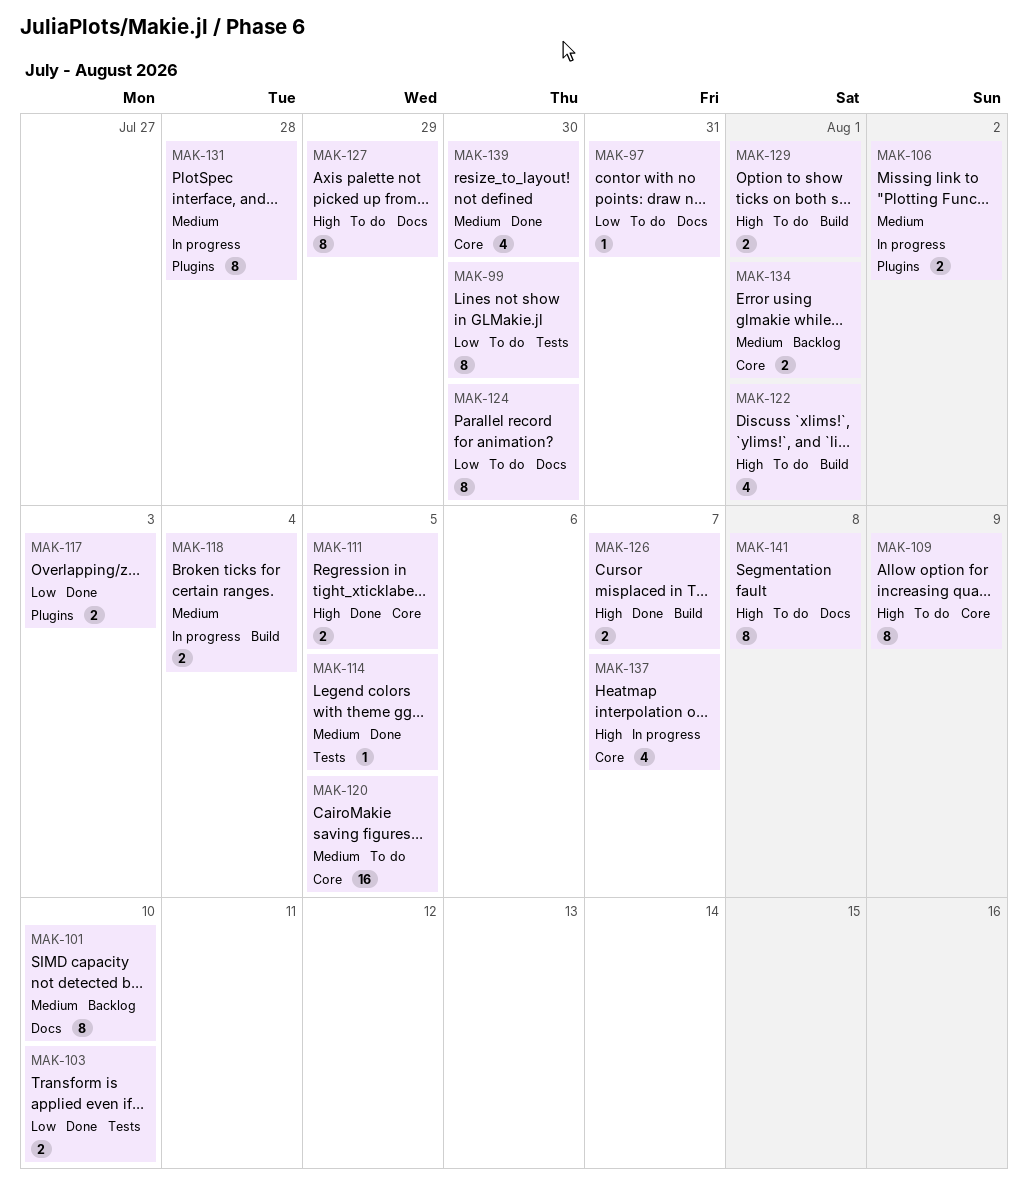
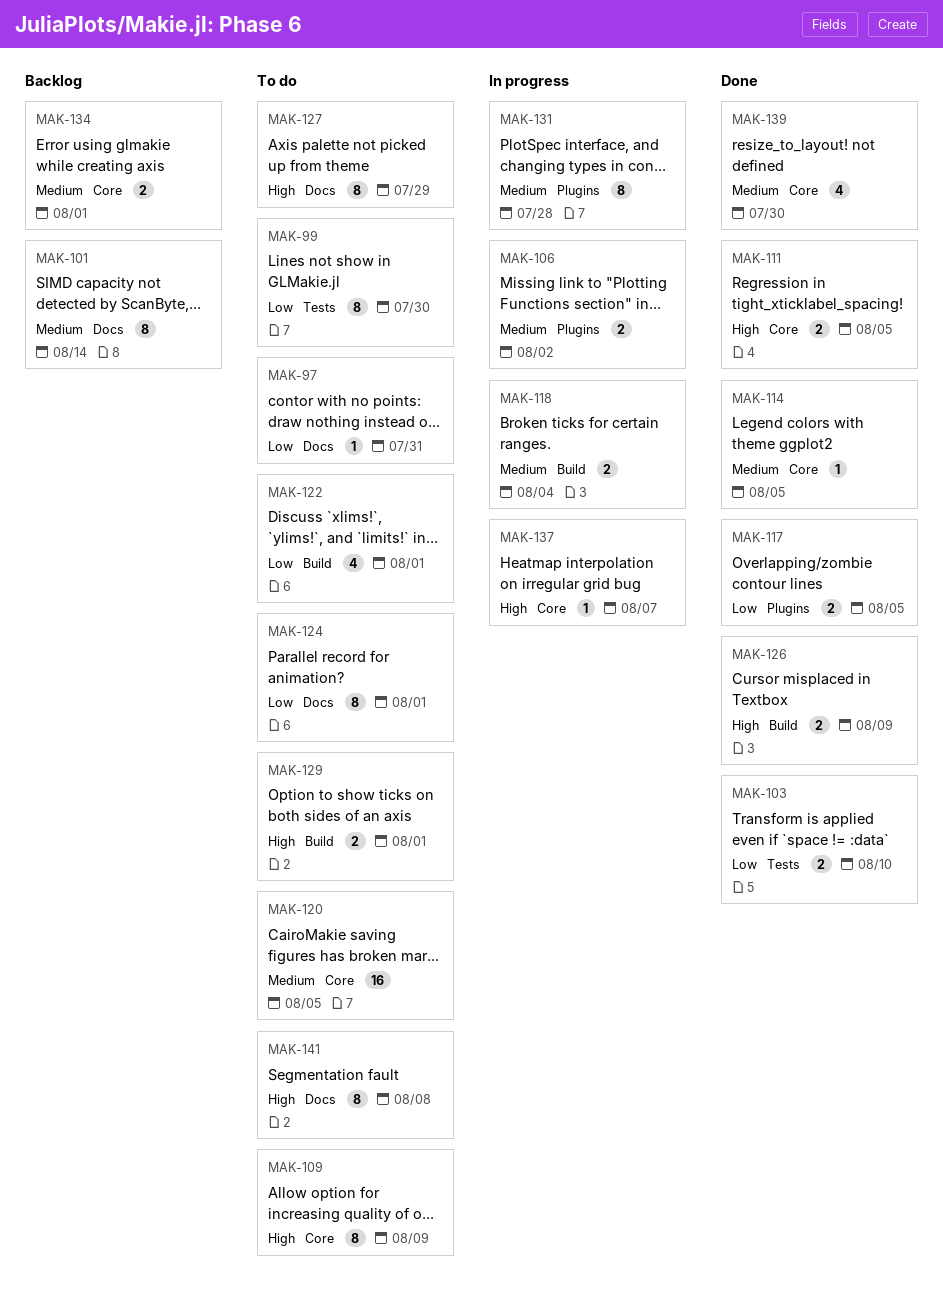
MAK-101, due: Aug 10 -> Aug 14
MAK-114, label: Tests -> Core
MAK-117, due: Aug 3 -> Aug 5
MAK-122, priority: High -> Low
MAK-124, due: Jul 30 -> Aug 1
MAK-126, due: Aug 7 -> Aug 9
MAK-137, estimate: 4 -> 1

